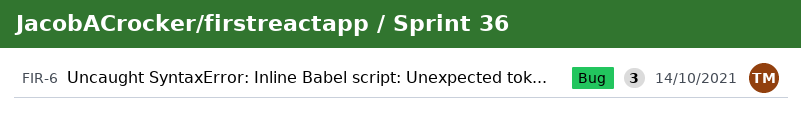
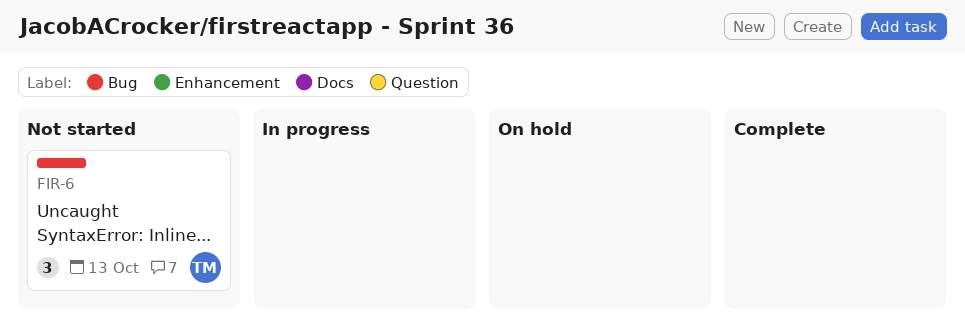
FIR-6, due: Oct 14 -> Oct 13

